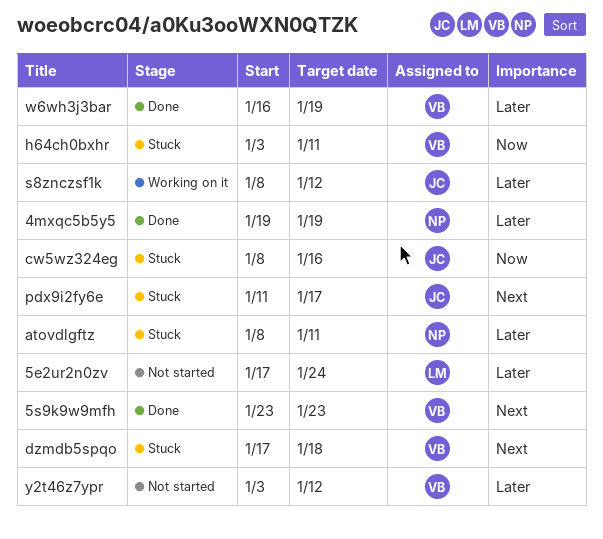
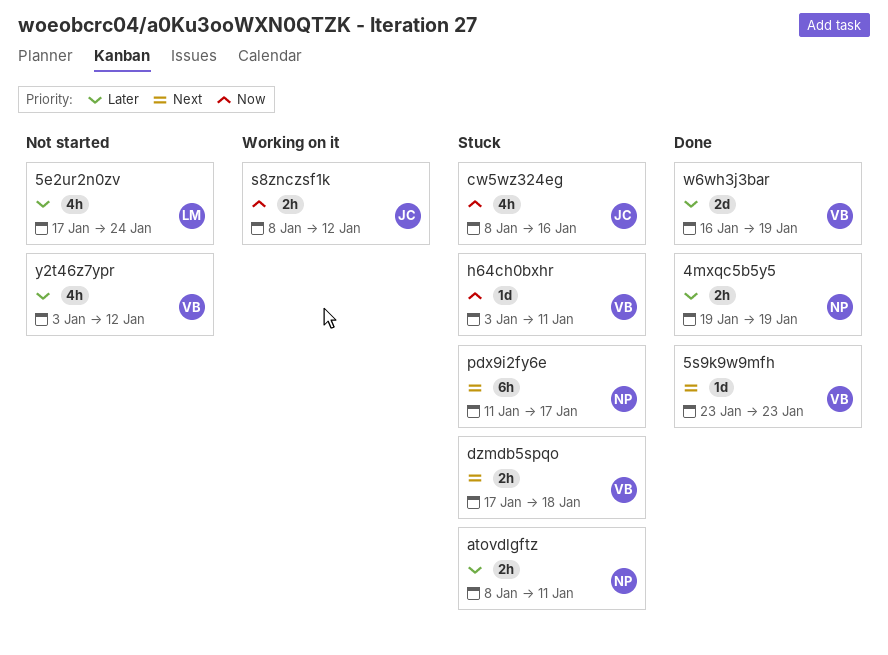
pdx9i2fy6e, owner: JC -> NP
s8znczsf1k, priority: Later -> Now

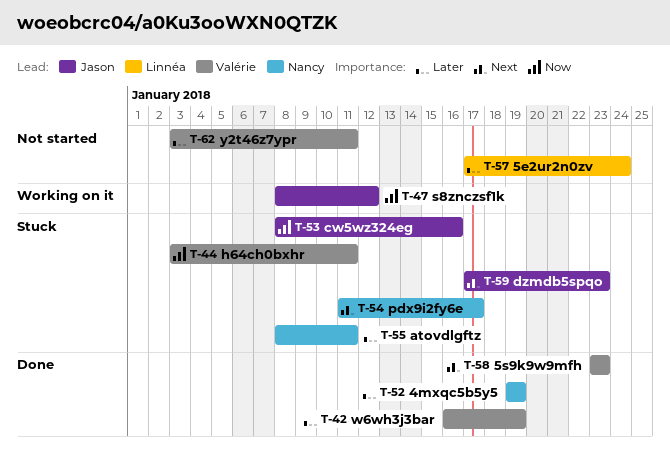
dzmdb5spqo, owner: Valérie -> Jason
dzmdb5spqo, due: Jan 18 -> Jan 23
y2t46z7ypr, due: Jan 12 -> Jan 11

